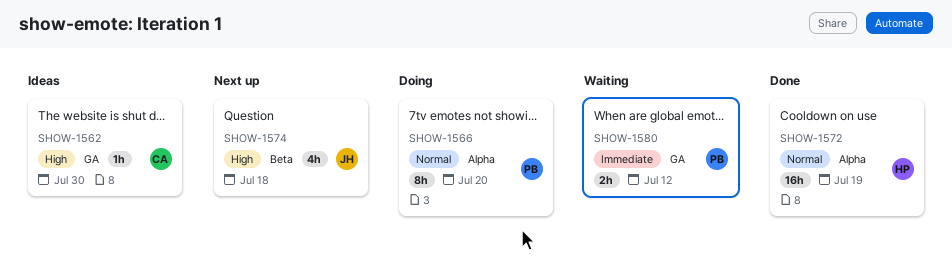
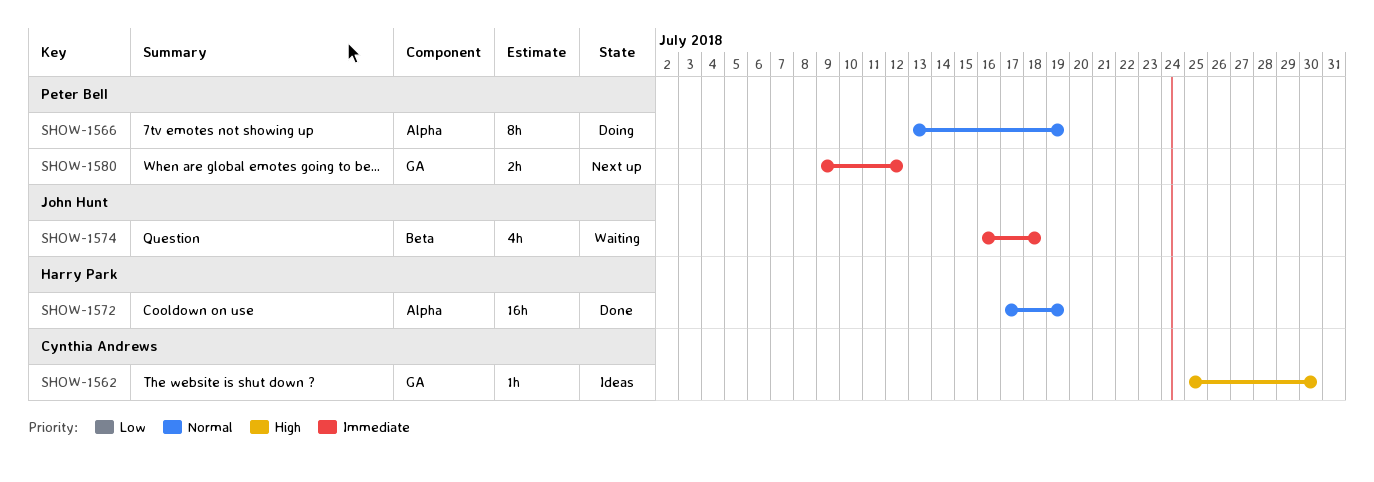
SHOW-1566, due: Jul 20 -> Jul 19
SHOW-1574, status: Next up -> Waiting
SHOW-1574, priority: High -> Immediate
SHOW-1580, status: Waiting -> Next up

